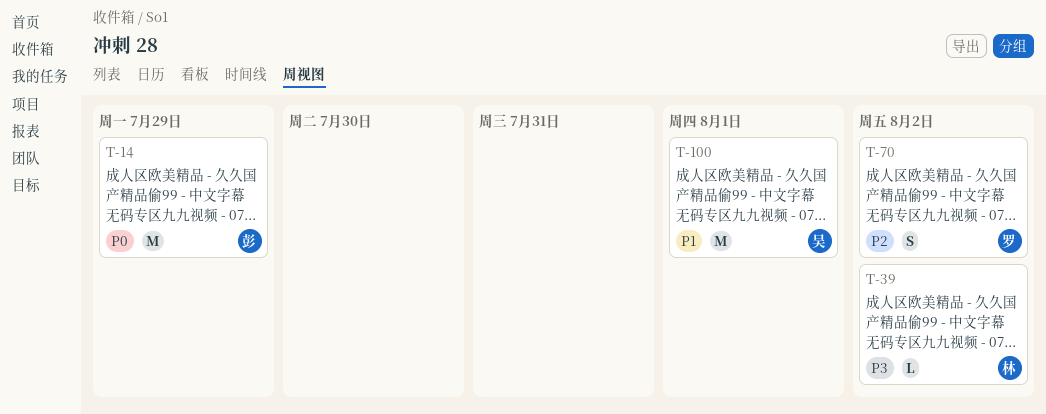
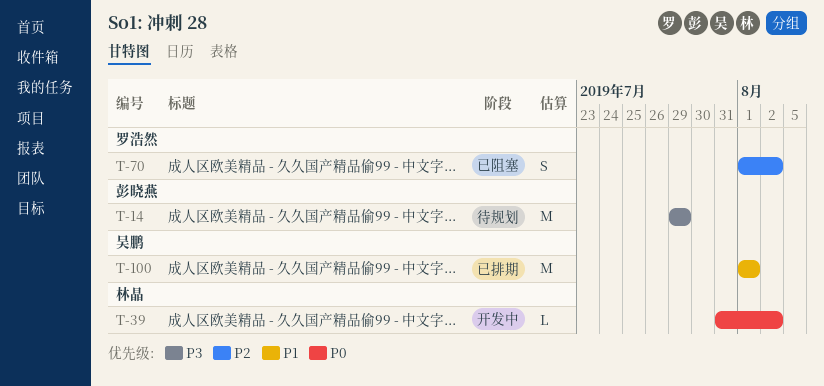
T-14, priority: P0 -> P3
T-39, priority: P3 -> P0

